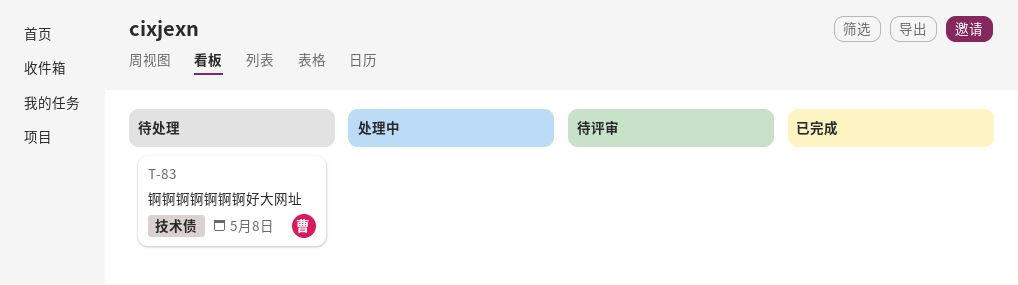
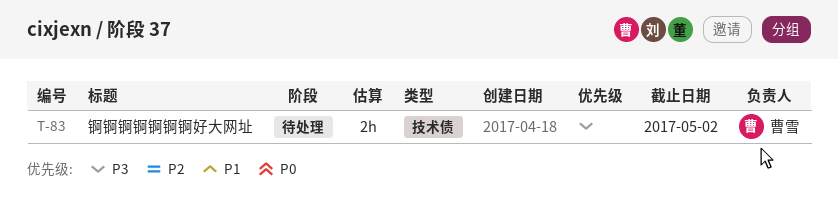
T-83, due: May 8 -> May 2

